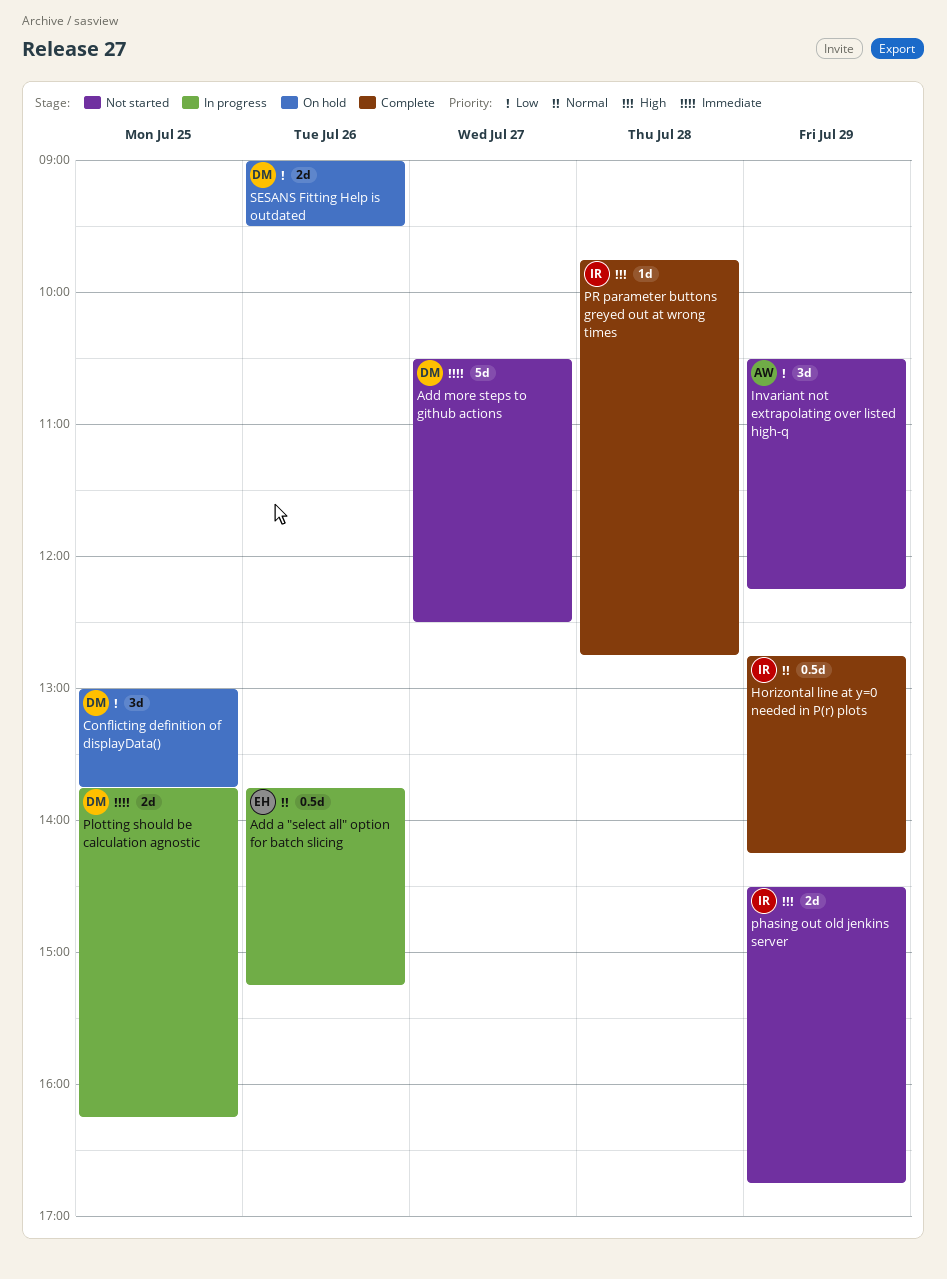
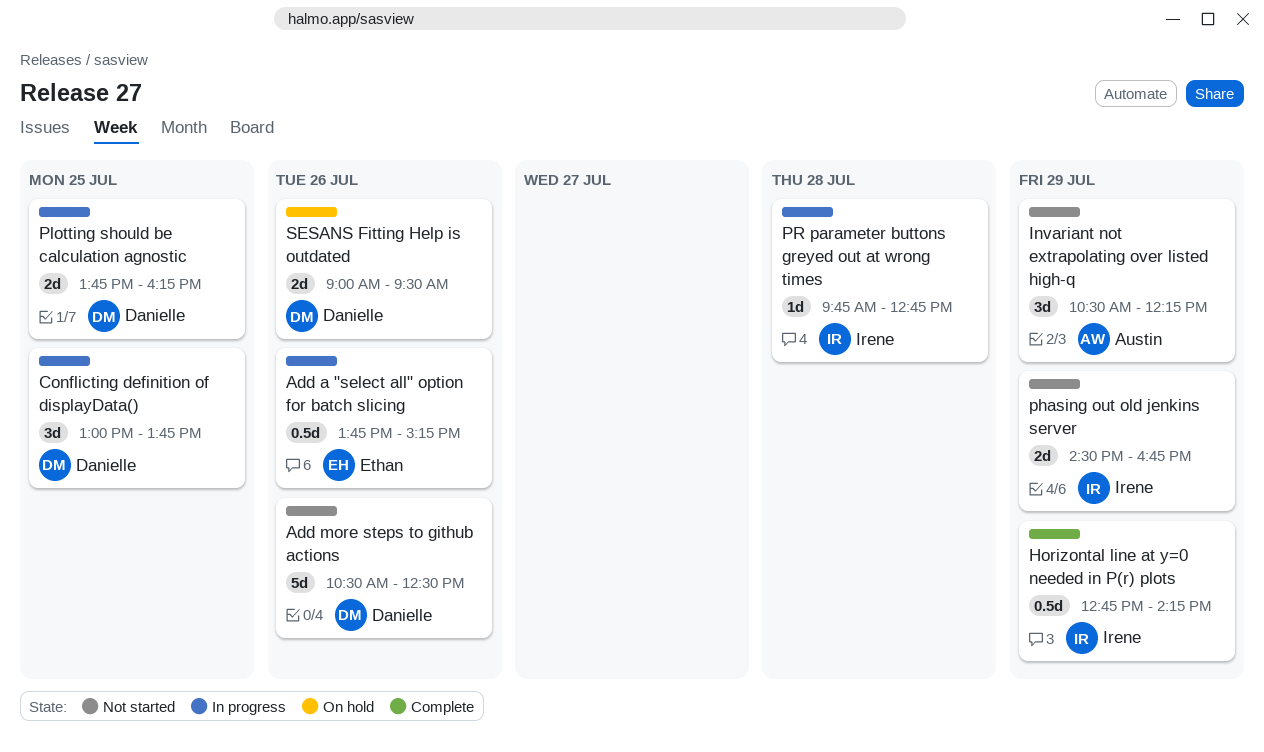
Add more steps to github actions, day: Jul 27 -> Jul 26
Conflicting definition of displayData(), status: On hold -> In progress
PR parameter buttons greyed out at wrong times, status: Complete -> In progress

